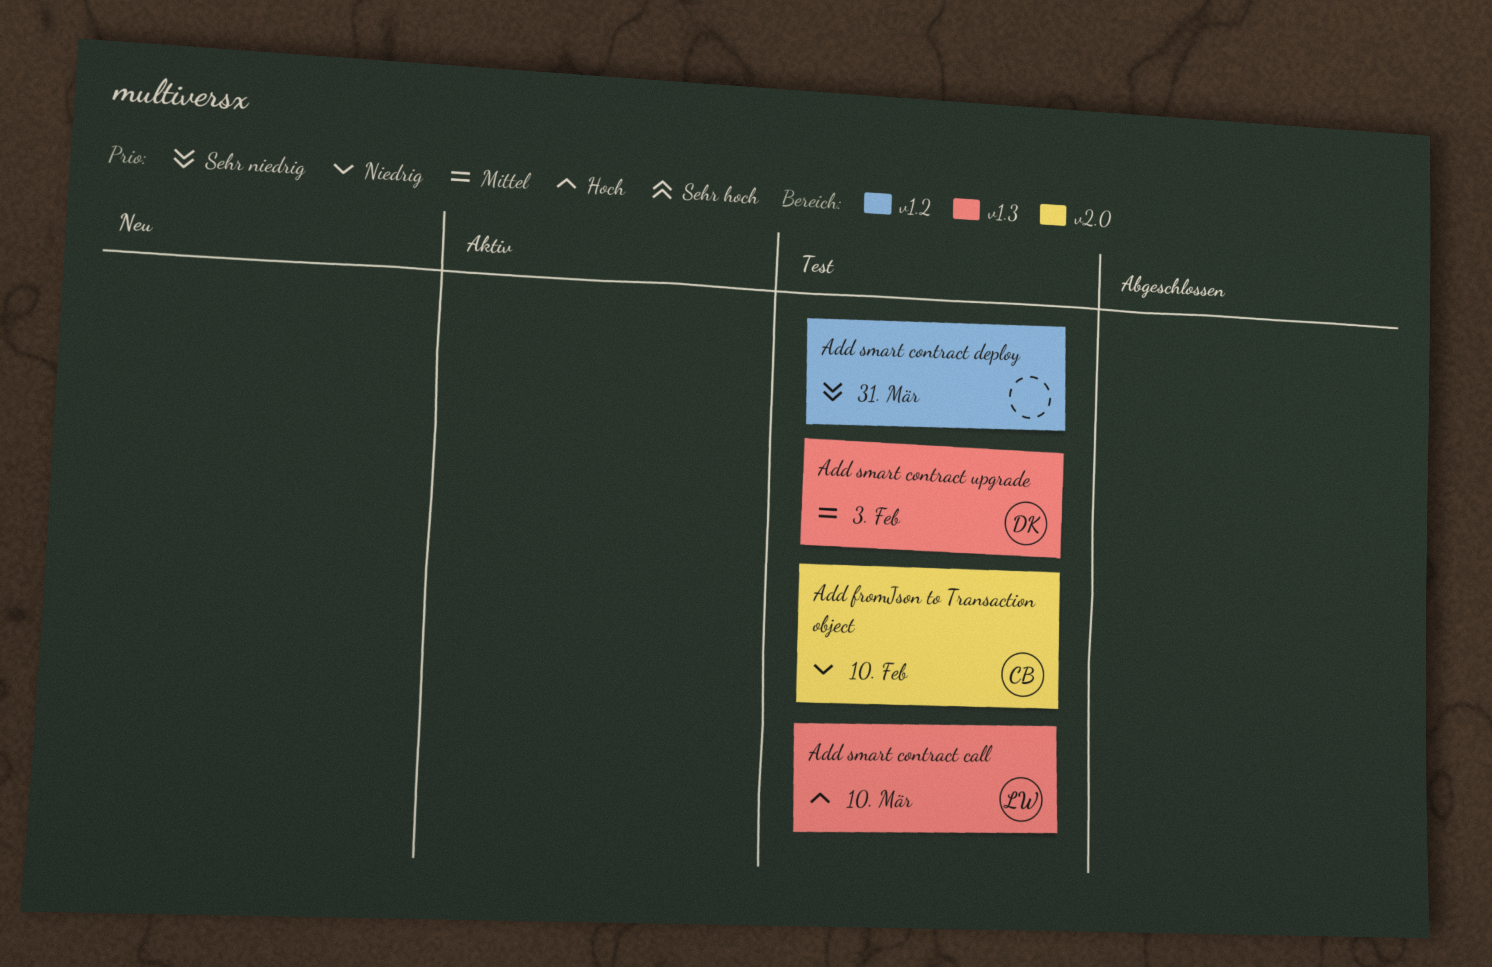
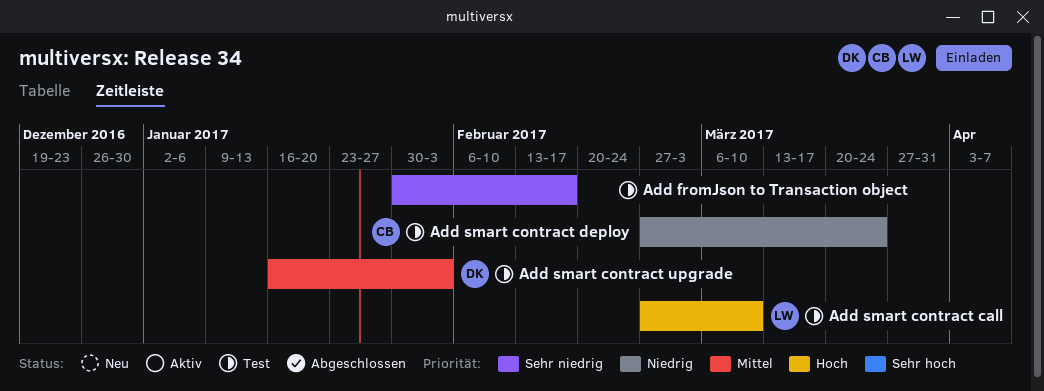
Add fromJson to Transaction object, owner: CB -> none
Add fromJson to Transaction object, priority: Niedrig -> Sehr niedrig
Add fromJson to Transaction object, due: Feb 10 -> Feb 17
Add smart contract deploy, owner: none -> CB
Add smart contract deploy, priority: Sehr niedrig -> Niedrig
Add smart contract deploy, due: Mar 31 -> Mar 24

